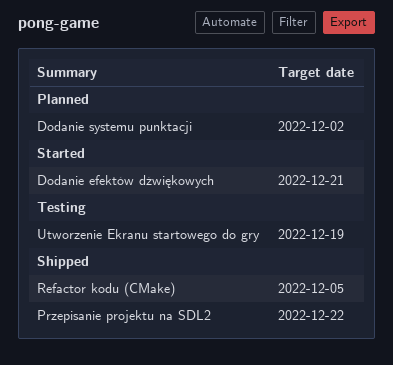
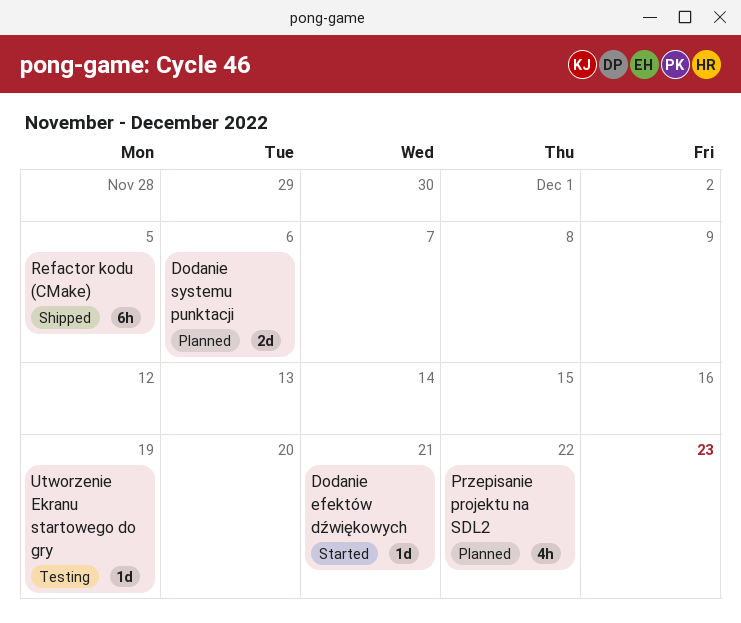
Dodanie systemu punktacji, due: Dec 2 -> Dec 6
Przepisanie projektu na SDL2, status: Shipped -> Planned

